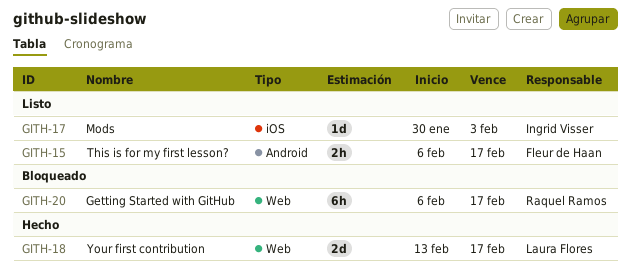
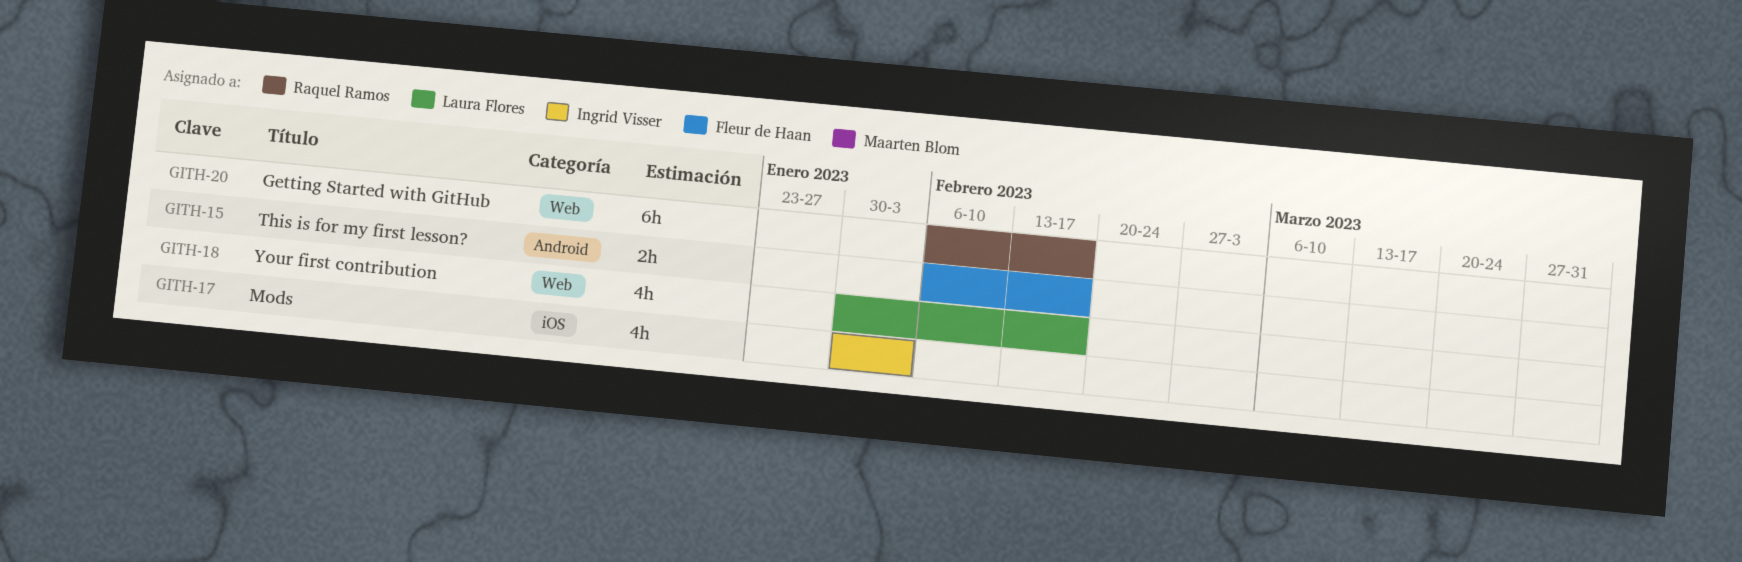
GITH-17, estimate: 1d -> 4h
GITH-18, estimate: 2d -> 4h
GITH-18, start: Feb 13 -> Jan 30

